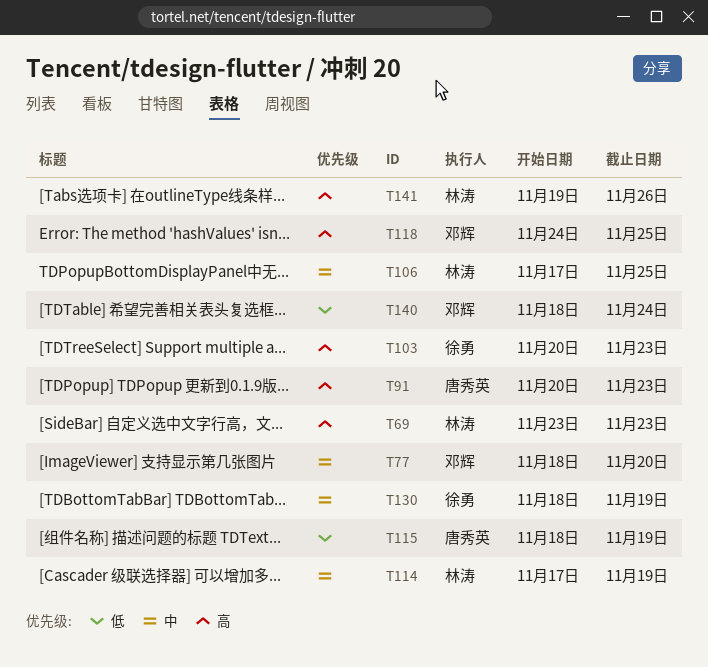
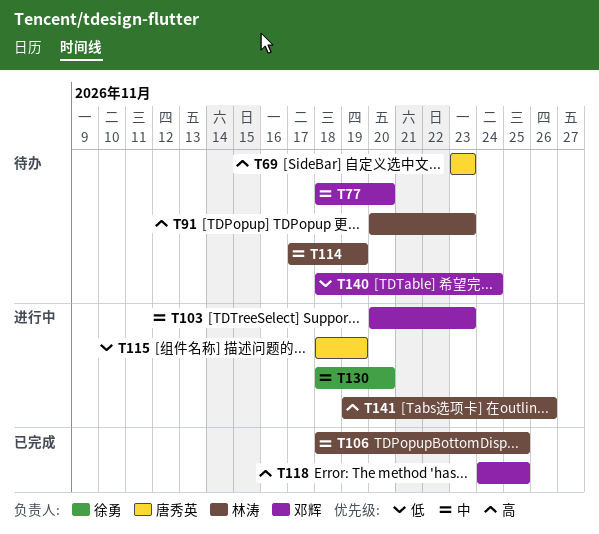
T69, owner: 林涛 -> 唐秀英
T91, owner: 唐秀英 -> 林涛
T103, owner: 徐勇 -> 邓辉
T103, priority: 高 -> 中
T106, start: Nov 17 -> Nov 18
T130, due: Nov 19 -> Nov 20

